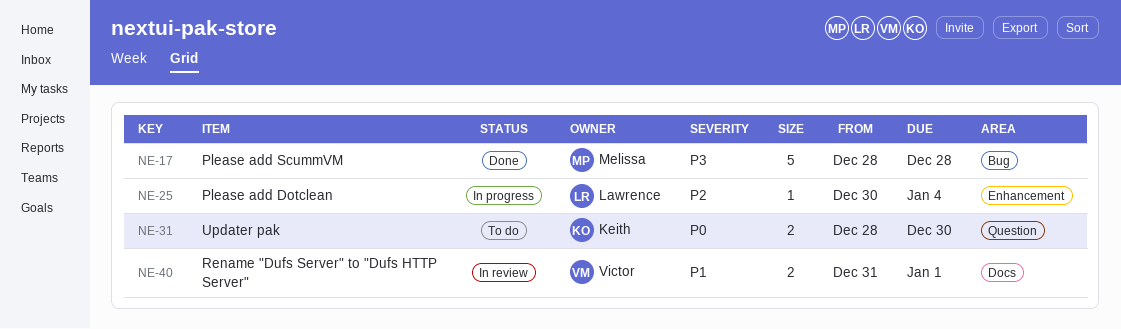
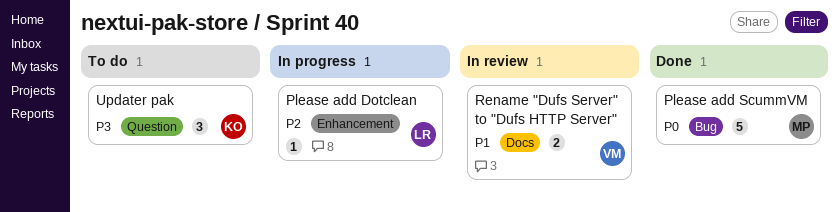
Please add ScummVM, priority: P3 -> P0
Updater pak, priority: P0 -> P3
Updater pak, estimate: 2 -> 3

